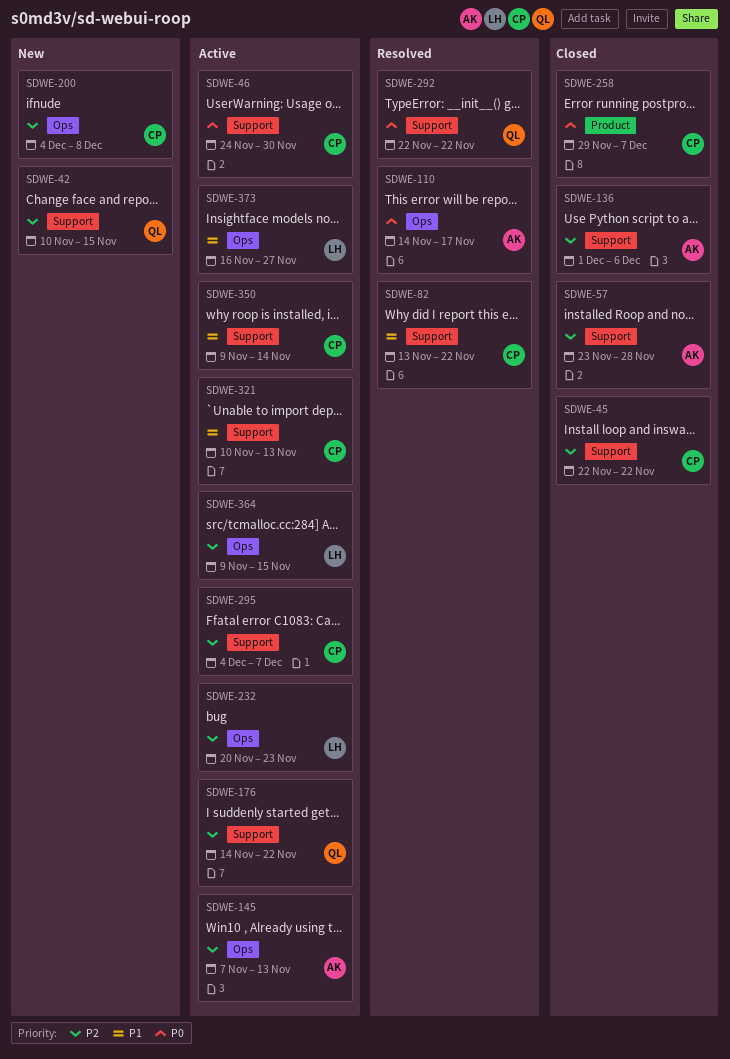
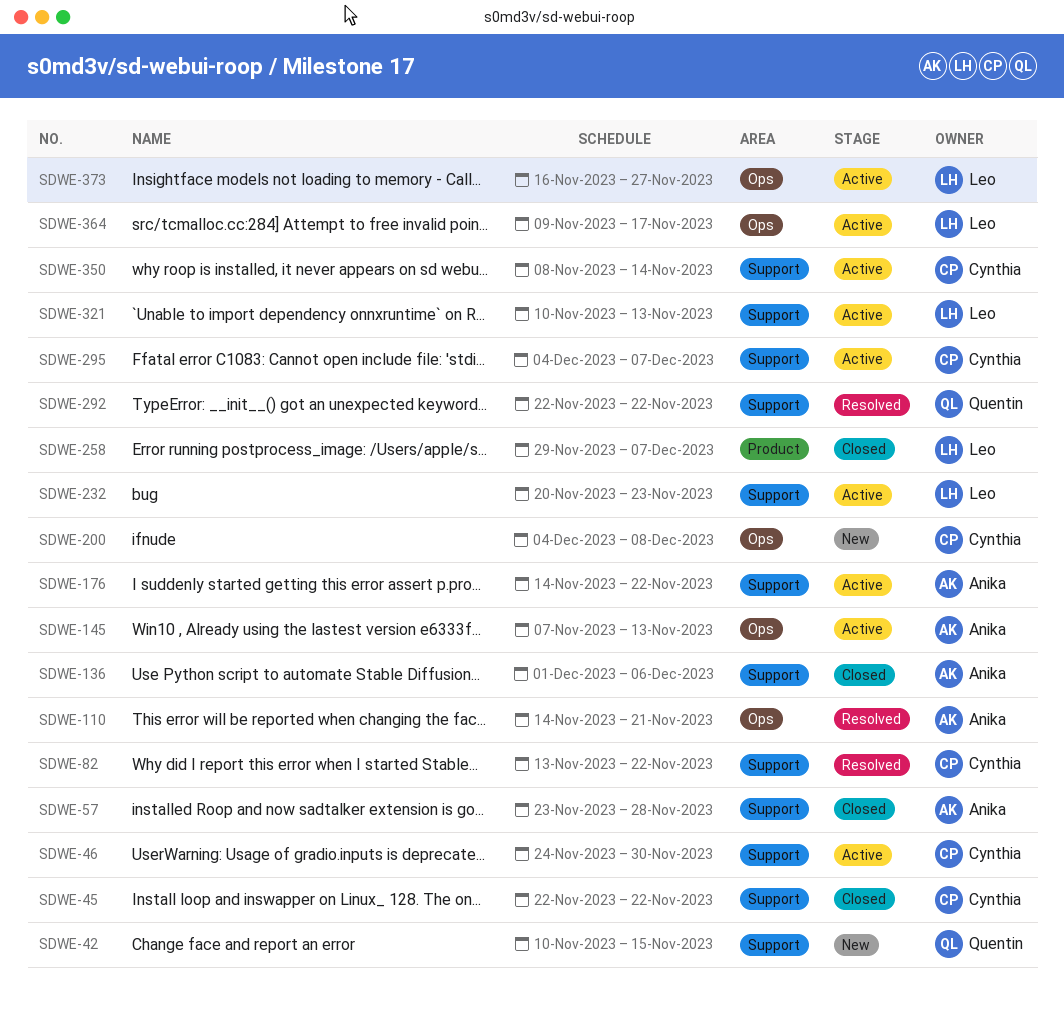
SDWE-110, due: Nov 17 -> Nov 21
SDWE-176, owner: Quentin -> Anika
SDWE-232, label: Ops -> Support
SDWE-258, owner: Cynthia -> Leo
SDWE-321, owner: Cynthia -> Leo
SDWE-350, start: Nov 9 -> Nov 8
SDWE-364, due: Nov 15 -> Nov 17

